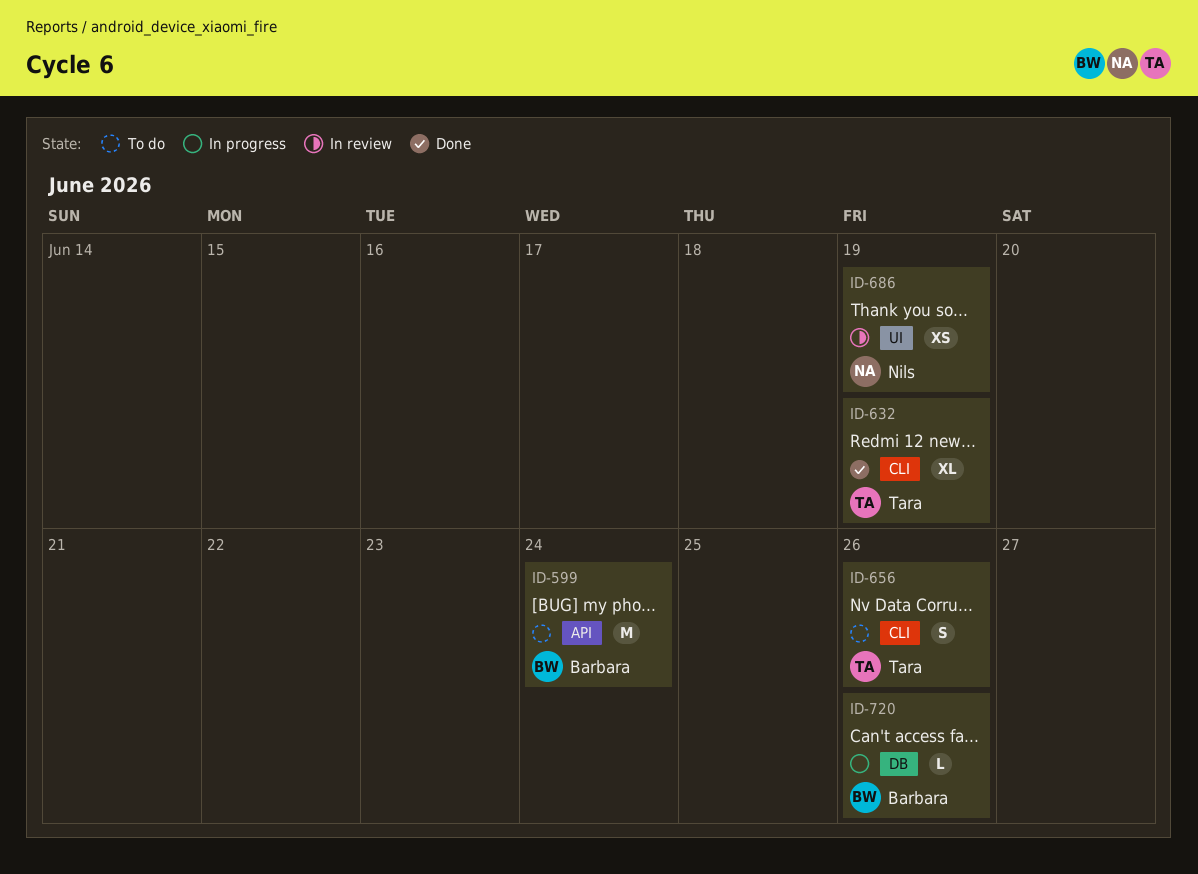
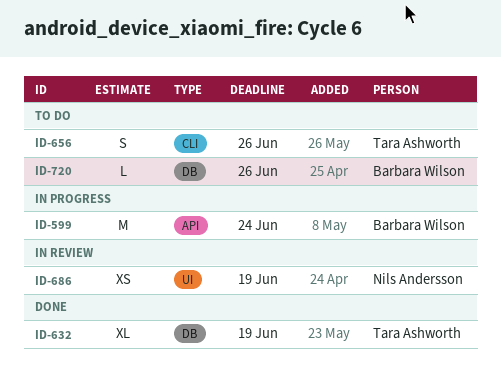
ID-599, status: To do -> In progress
ID-632, label: CLI -> DB
ID-720, status: In progress -> To do

